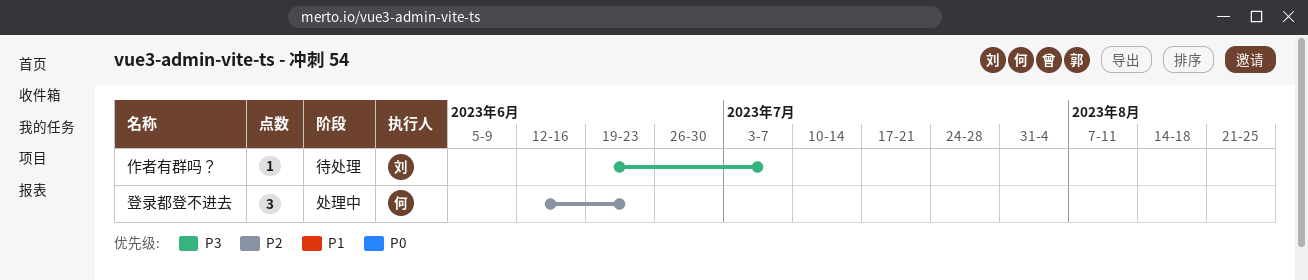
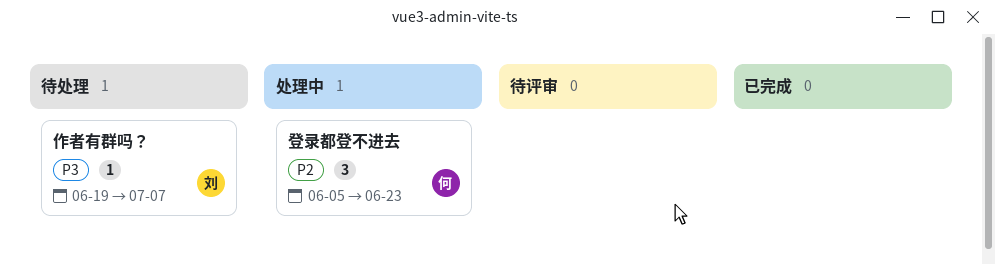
登录都登不进去, start: Jun 12 -> Jun 5

